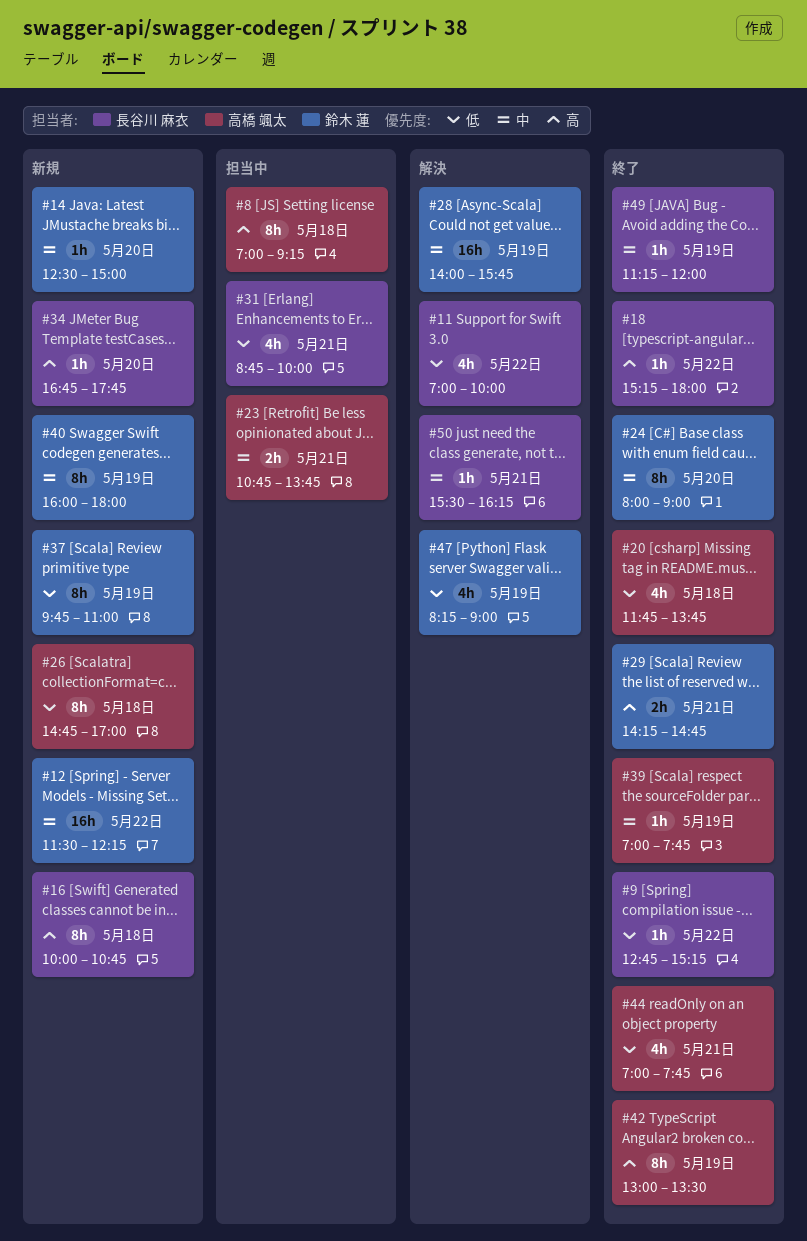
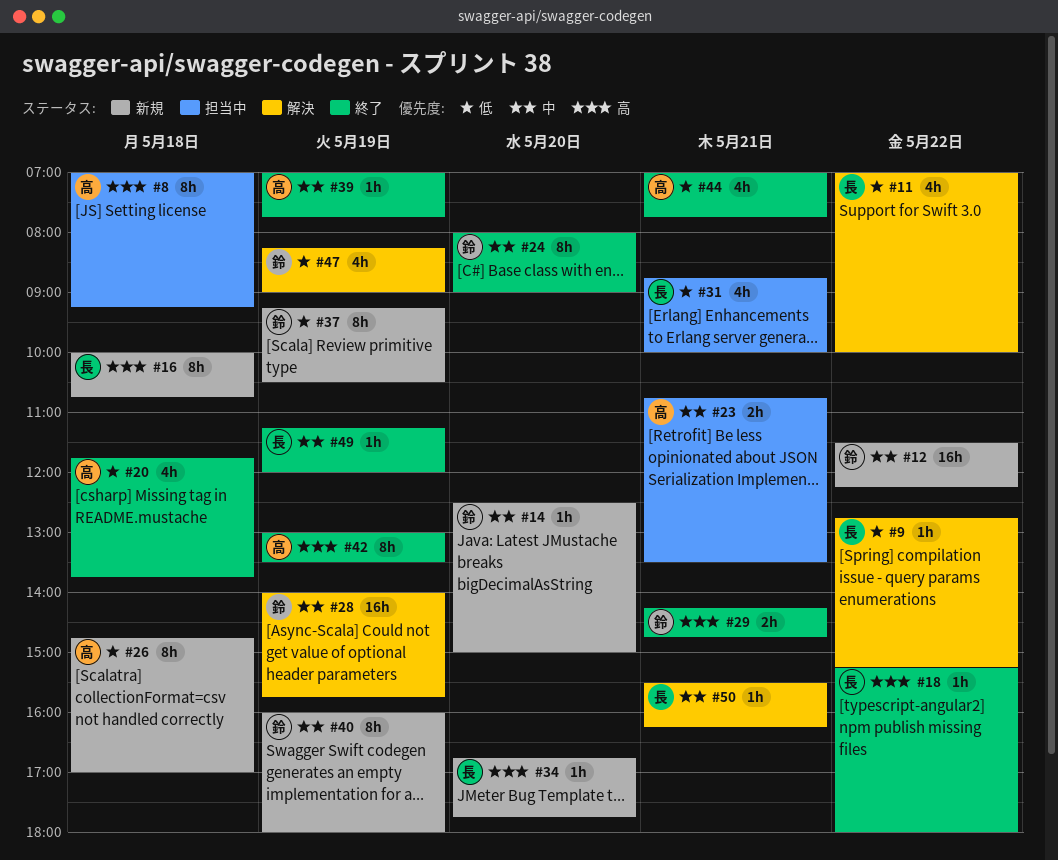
#9, status: 終了 -> 解決
#23, ends: 13:45 -> 13:30
#37, begins: 09:45 -> 09:15
#37, ends: 11:00 -> 10:30

